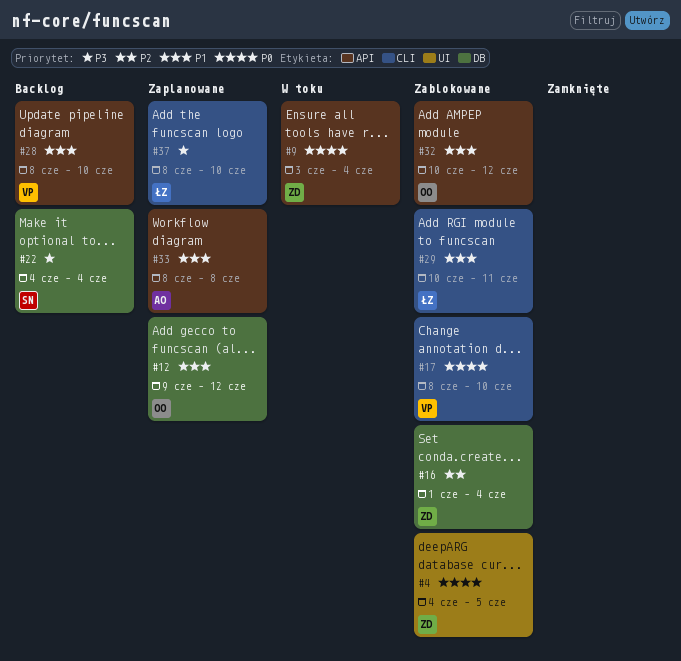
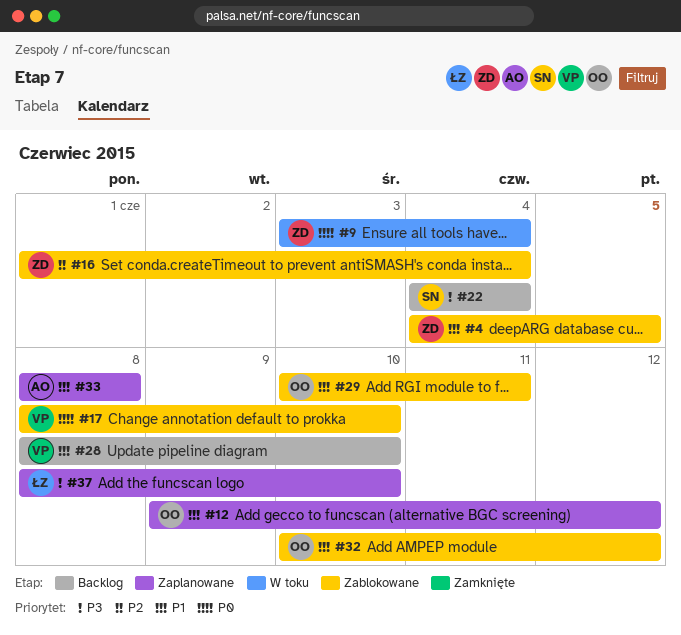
#4, priority: P0 -> P1
#29, owner: ŁZ -> OO

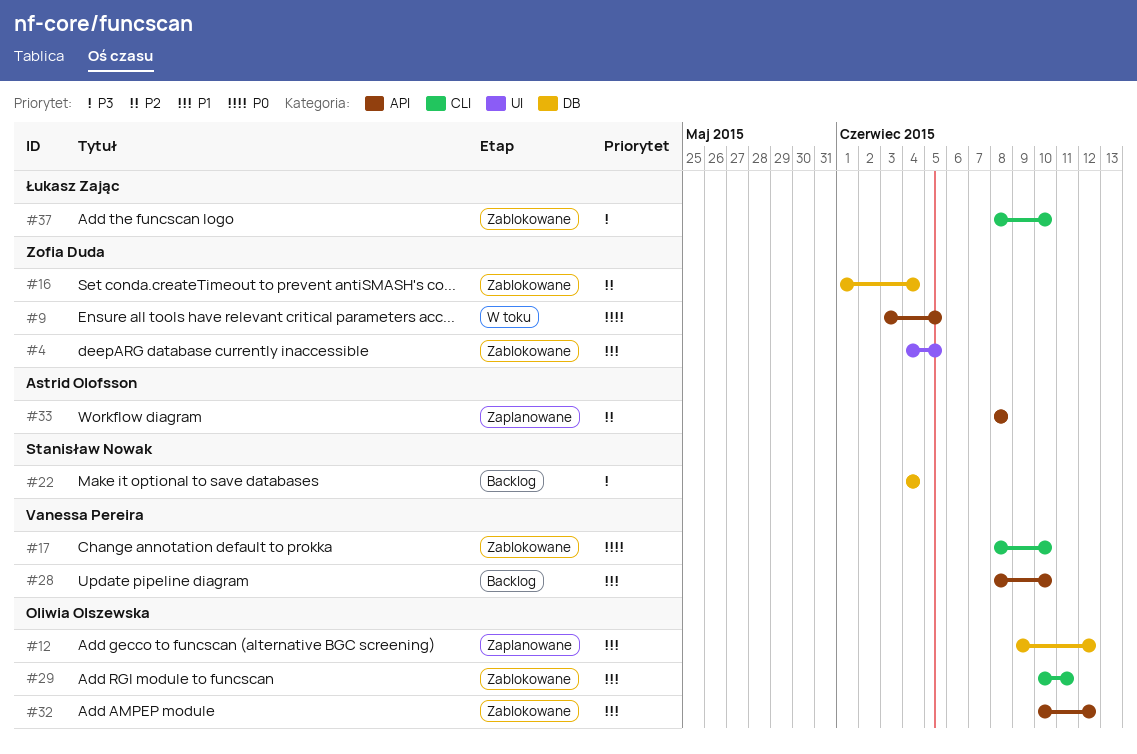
#9, due: Jun 4 -> Jun 5
#33, priority: P1 -> P2
#37, status: Zaplanowane -> Zablokowane

